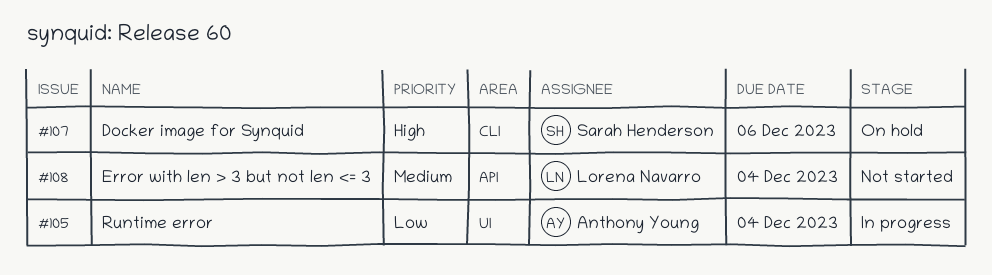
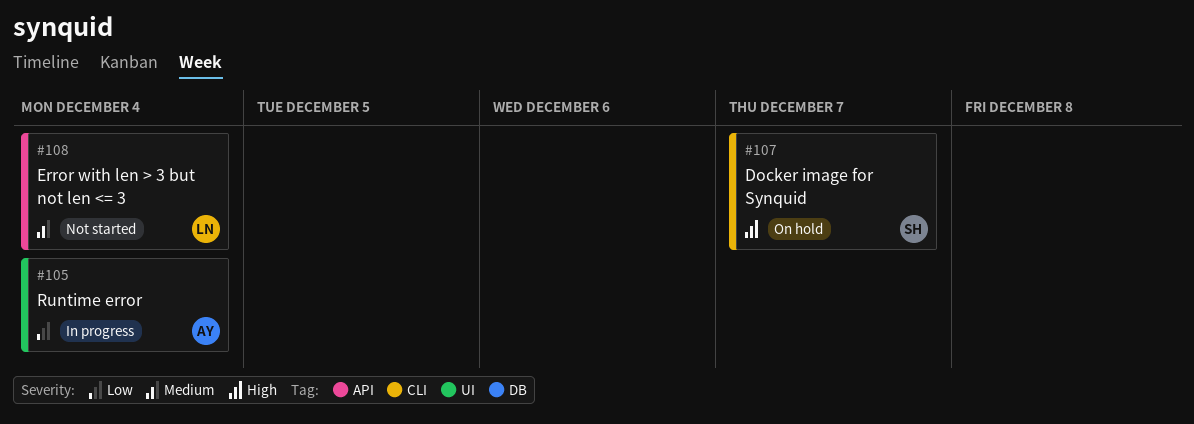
#107, due: Dec 6 -> Dec 7

